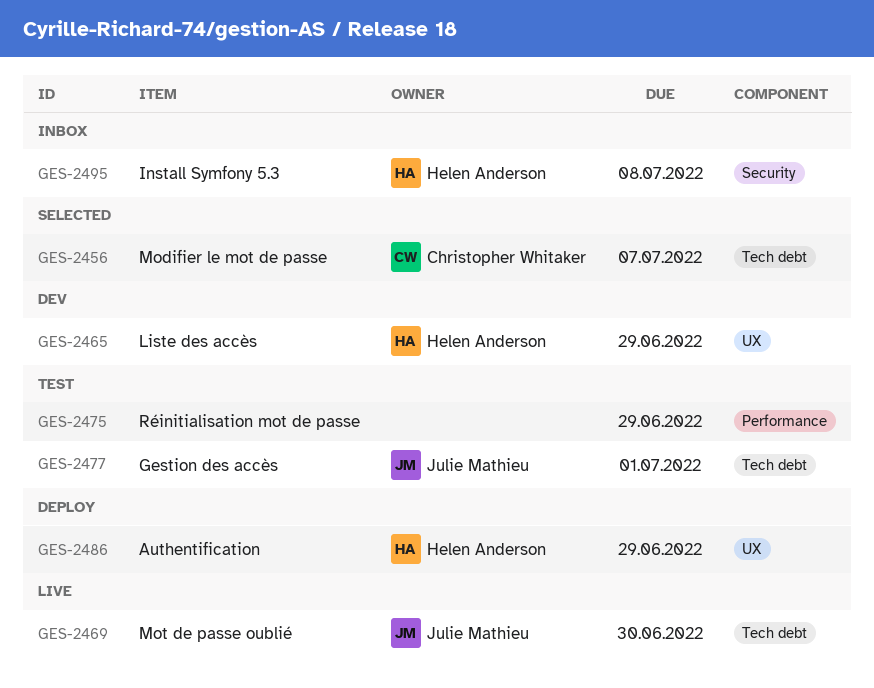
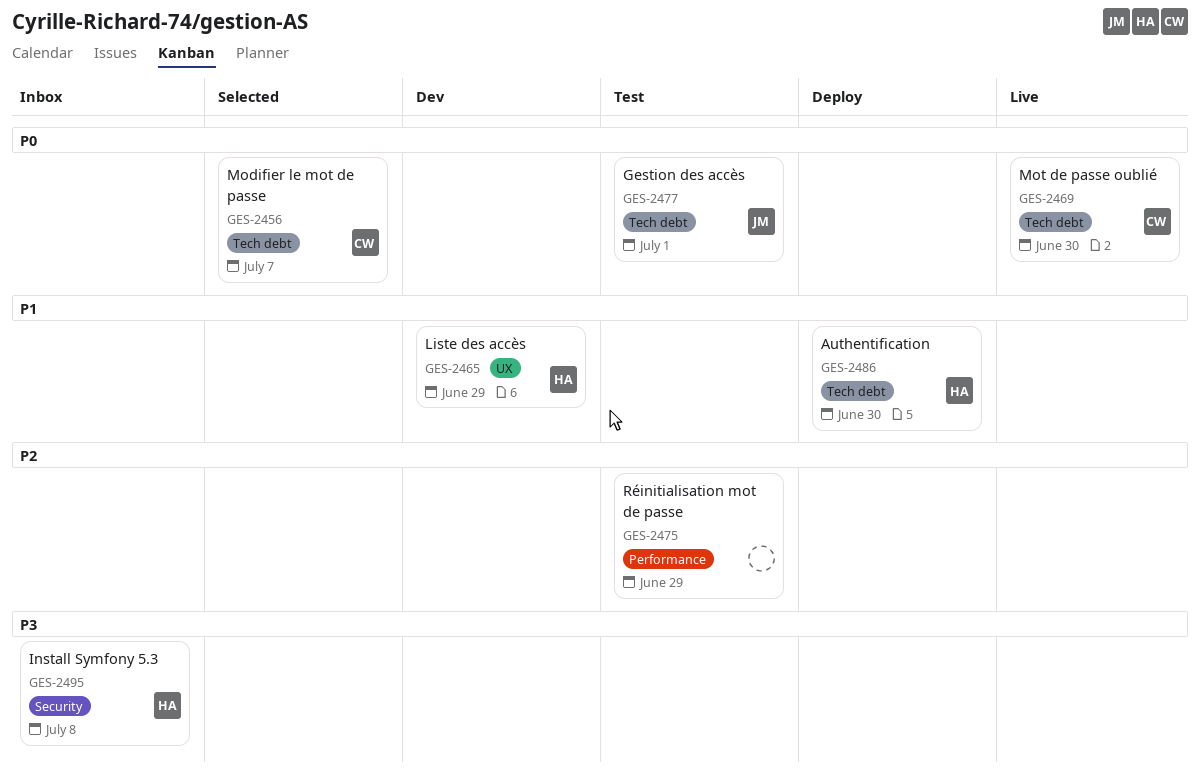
GES-2469, owner: Julie Mathieu -> Christopher Whitaker
GES-2486, label: UX -> Tech debt
GES-2486, due: Jun 29 -> Jun 30

